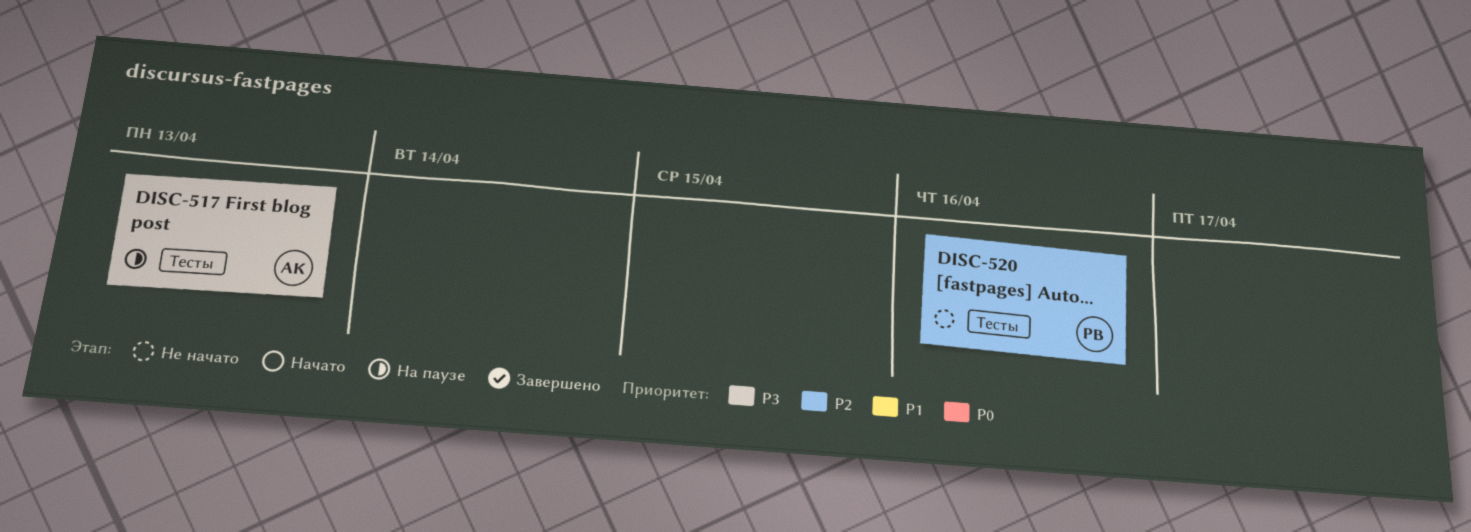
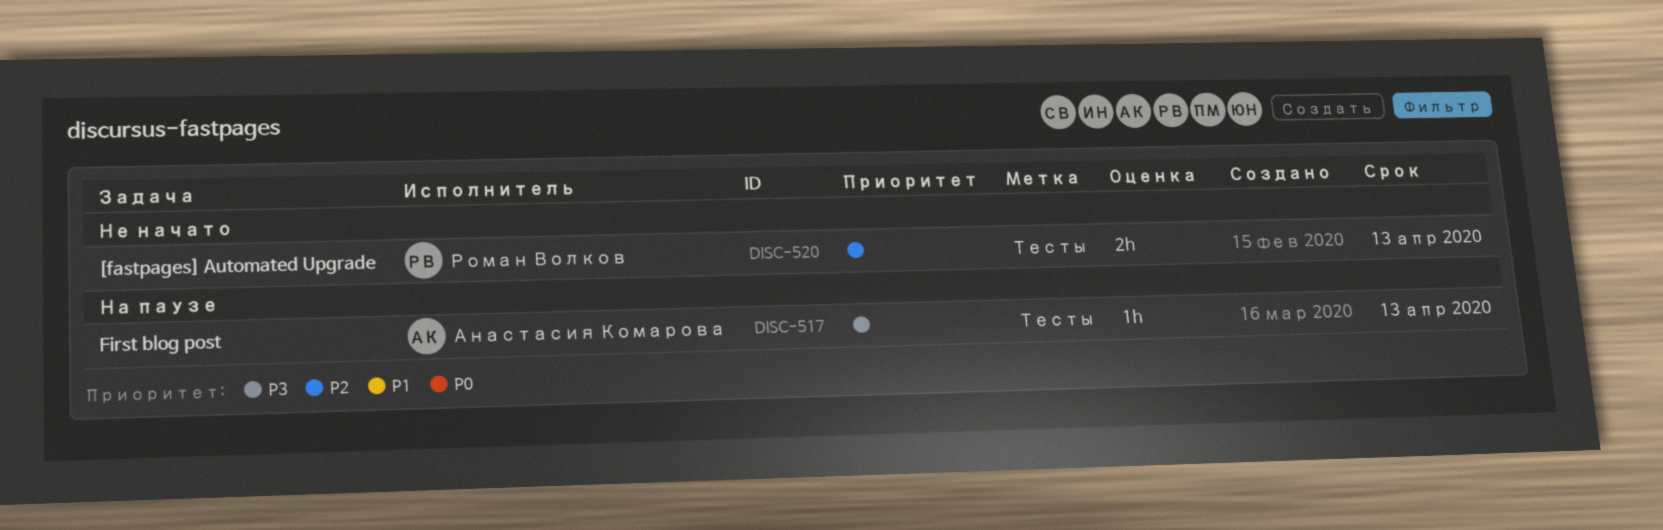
DISC-520, due: Apr 16 -> Apr 13

